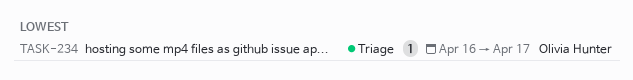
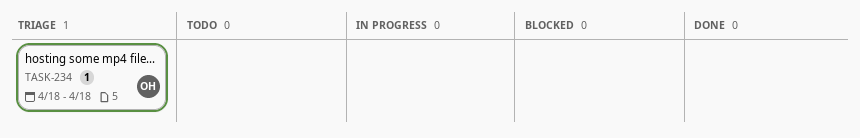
TASK-234, start: Apr 16 -> Apr 18
TASK-234, due: Apr 17 -> Apr 18

